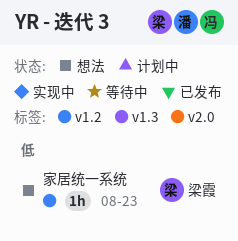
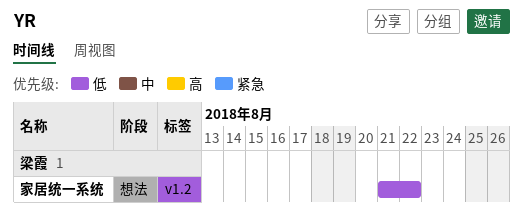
家居统一系统, due: Aug 23 -> Aug 22

